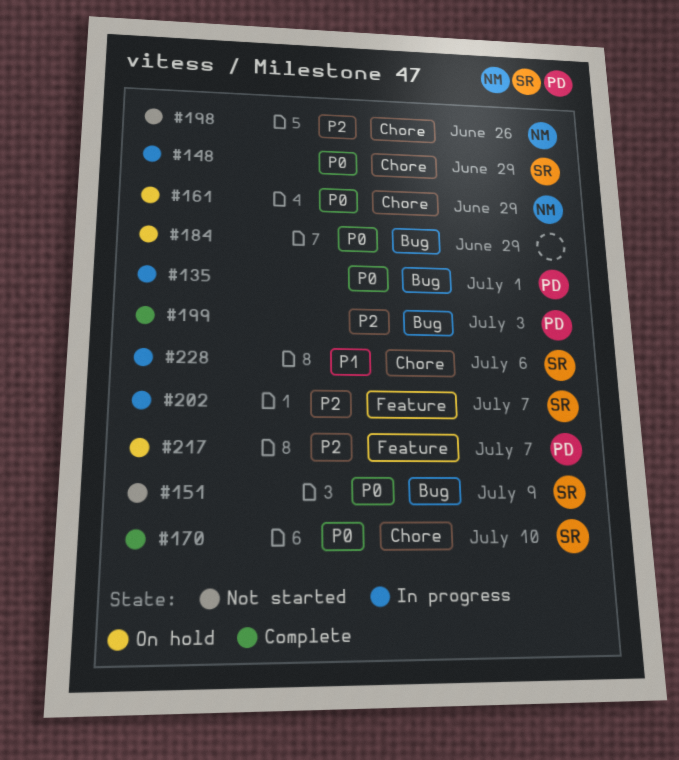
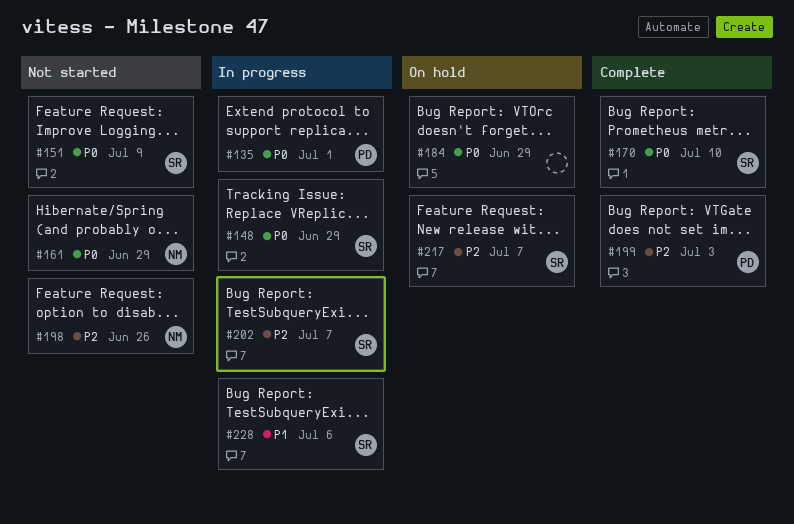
#161, status: On hold -> Not started
#217, owner: PD -> SR

